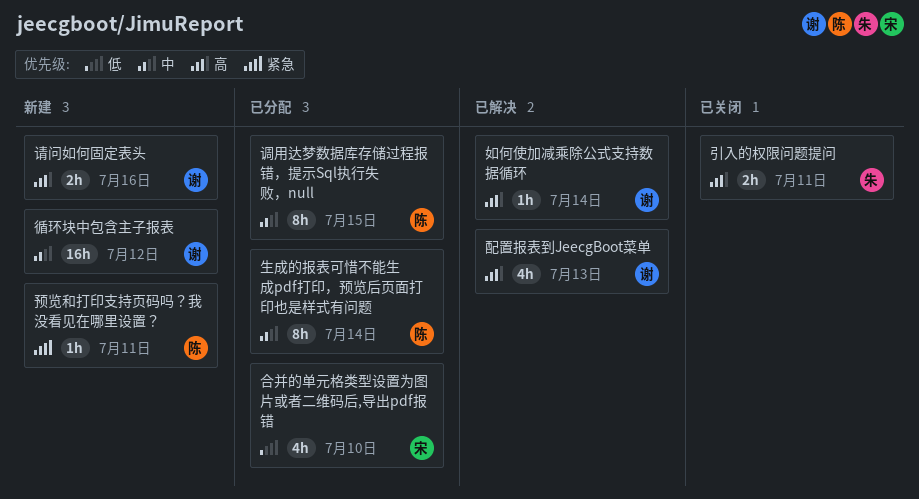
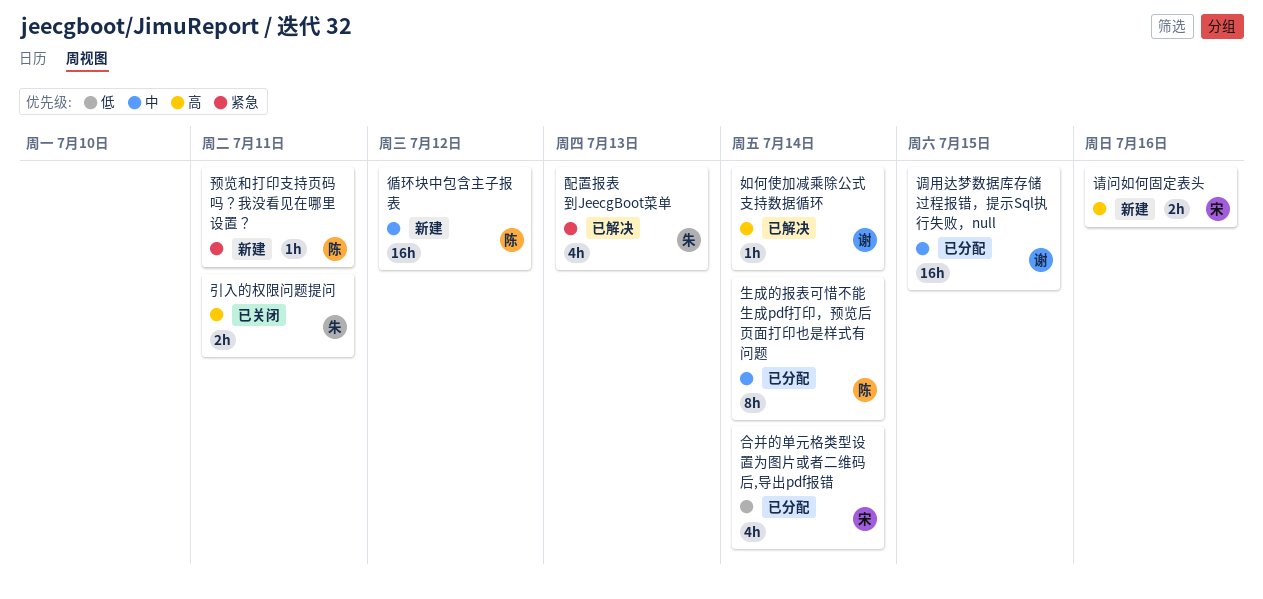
合并的单元格类型设置为图片或者二维码后,导出pdf报错, due: Jul 10 -> Jul 14
循环块中包含主子报表, owner: 谢 -> 陈
请问如何固定表头, owner: 谢 -> 宋
调用达梦数据库存储过程报错，提示Sql执行失败，null, owner: 陈 -> 谢
调用达梦数据库存储过程报错，提示Sql执行失败，null, estimate: 8h -> 16h
配置报表到JeecgBoot菜单, owner: 谢 -> 朱
配置报表到JeecgBoot菜单, priority: 高 -> 紧急

